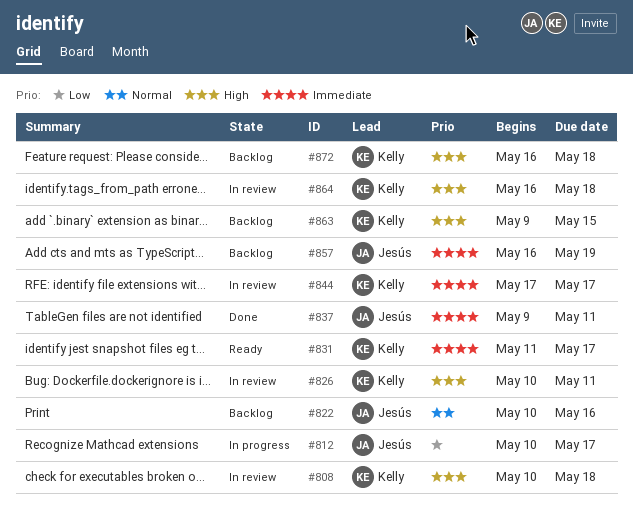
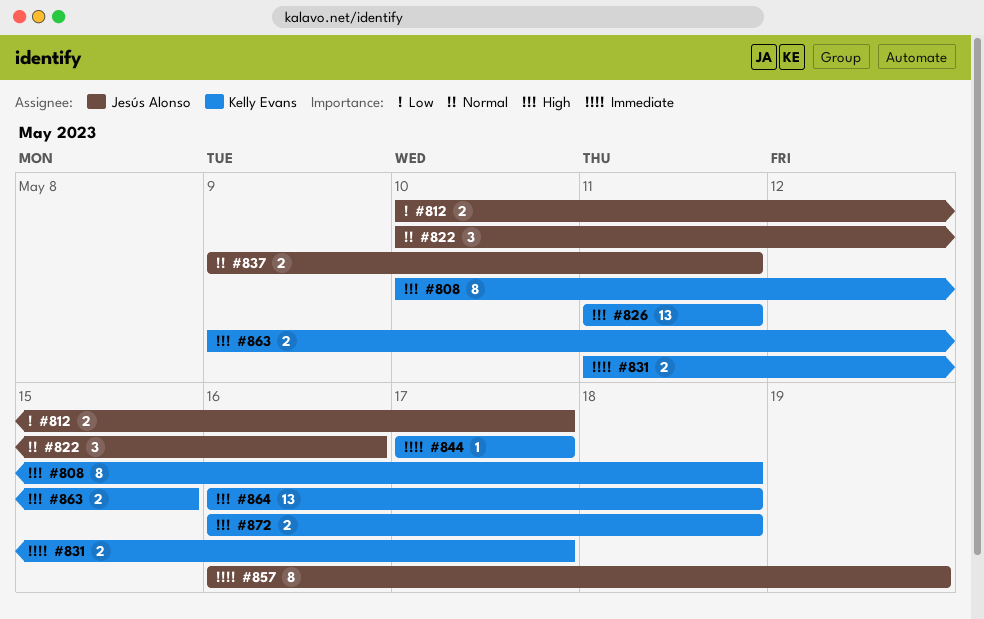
#826, start: May 10 -> May 11
#837, priority: Immediate -> Normal

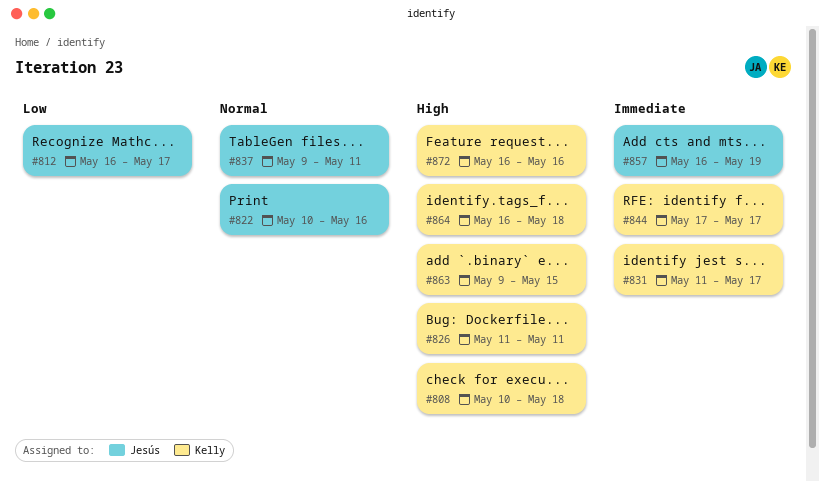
#812, start: May 10 -> May 16
#872, due: May 18 -> May 16

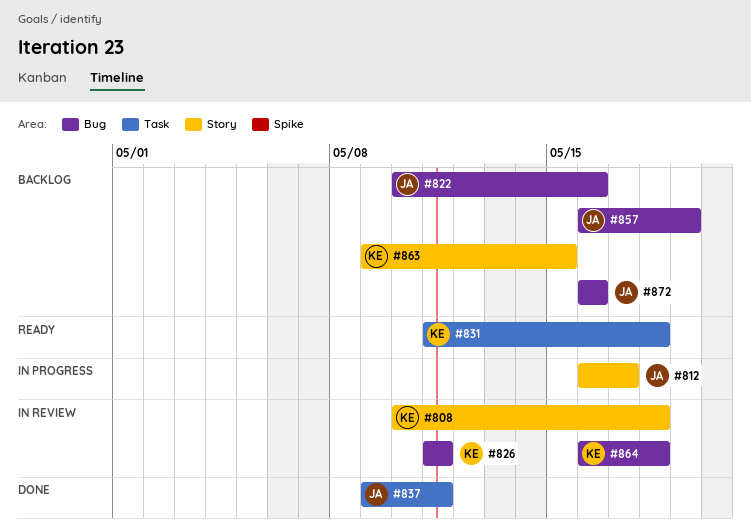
#831, due: May 17 -> May 18
#844: present -> none
#872, owner: Kelly -> Jesús

